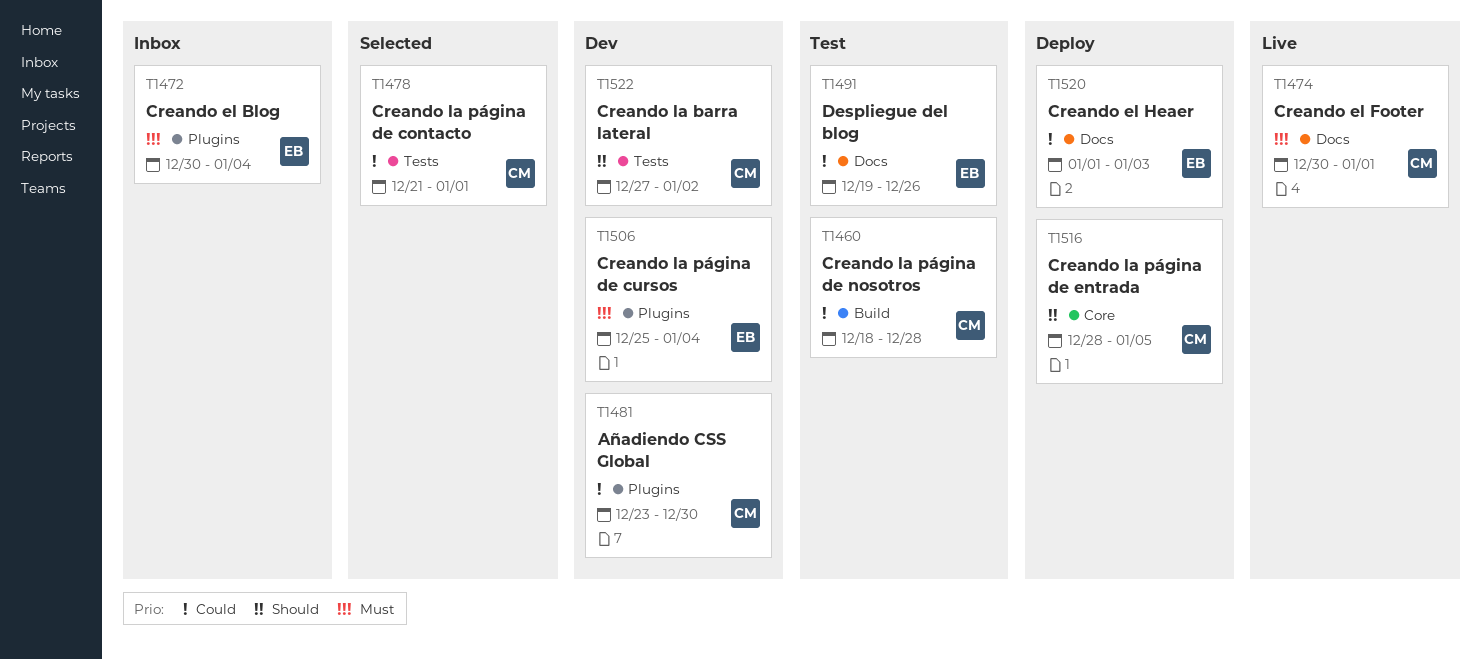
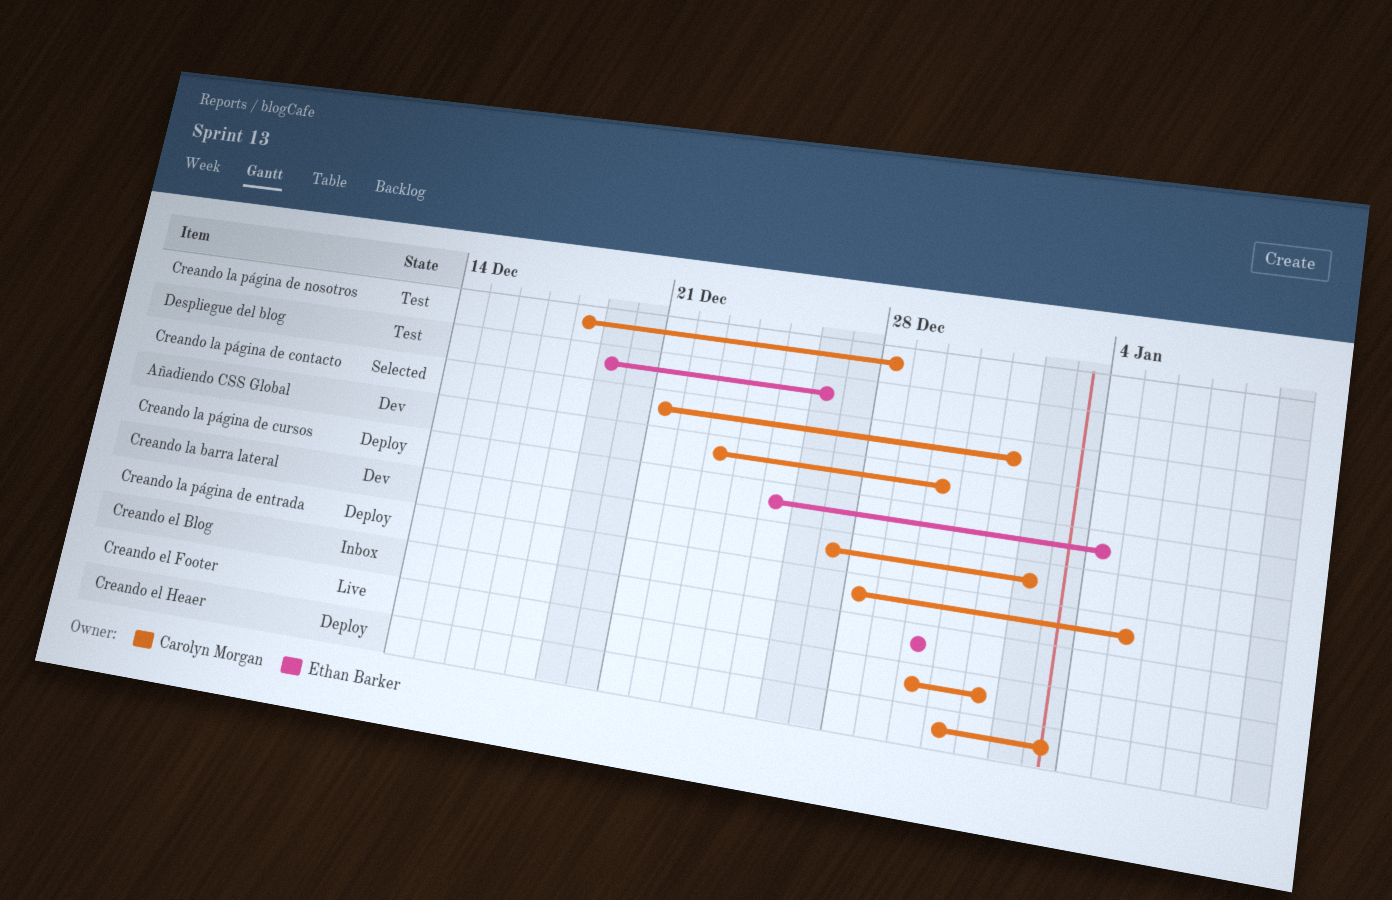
Creando el Blog, due: Jan 4 -> Dec 30
Creando el Heaer, owner: Ethan Barker -> Carolyn Morgan
Creando el Heaer, start: Jan 1 -> Dec 31
Creando la página de cursos, status: Dev -> Deploy

